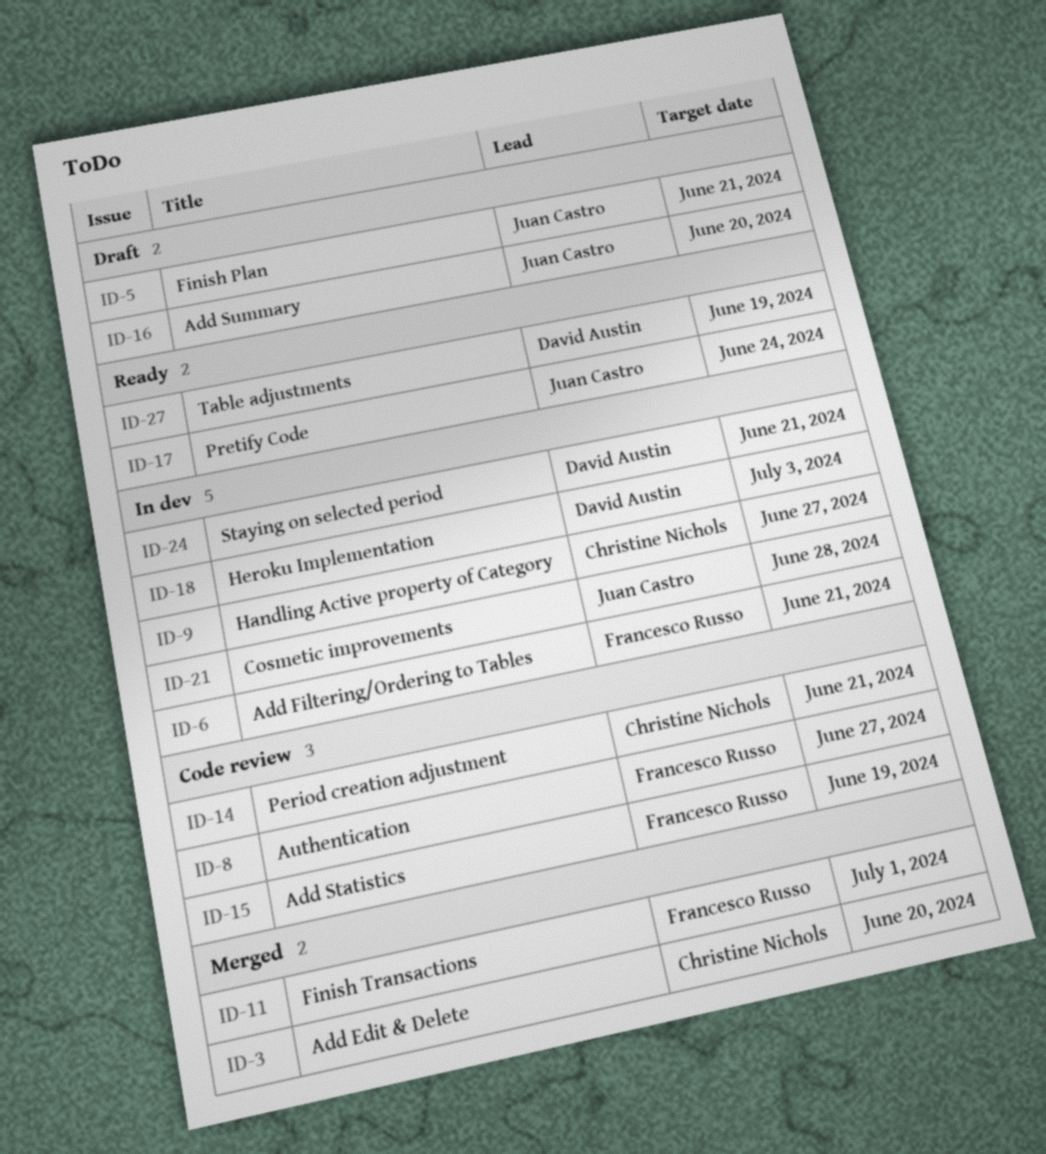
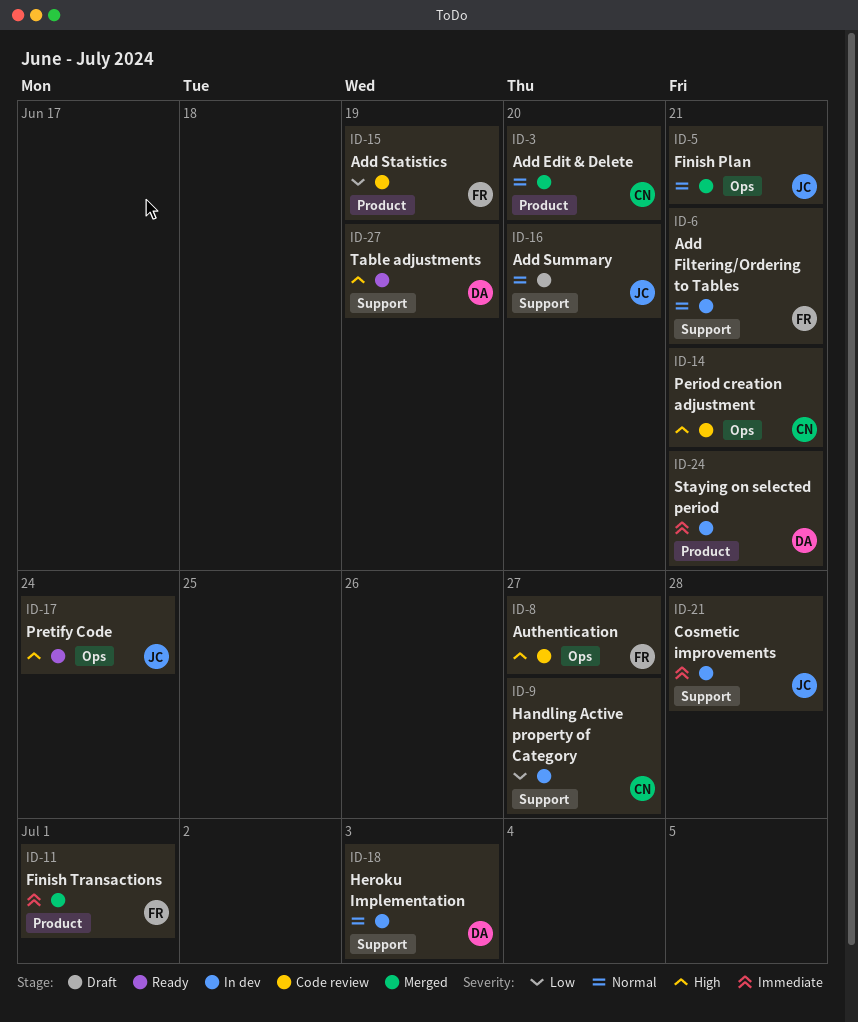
ID-5, status: Draft -> Merged

